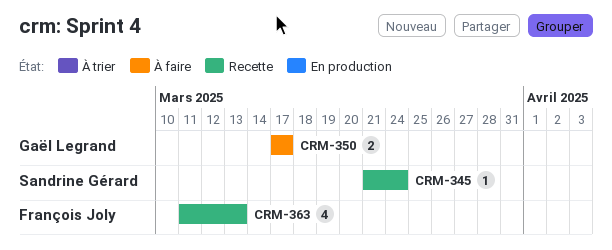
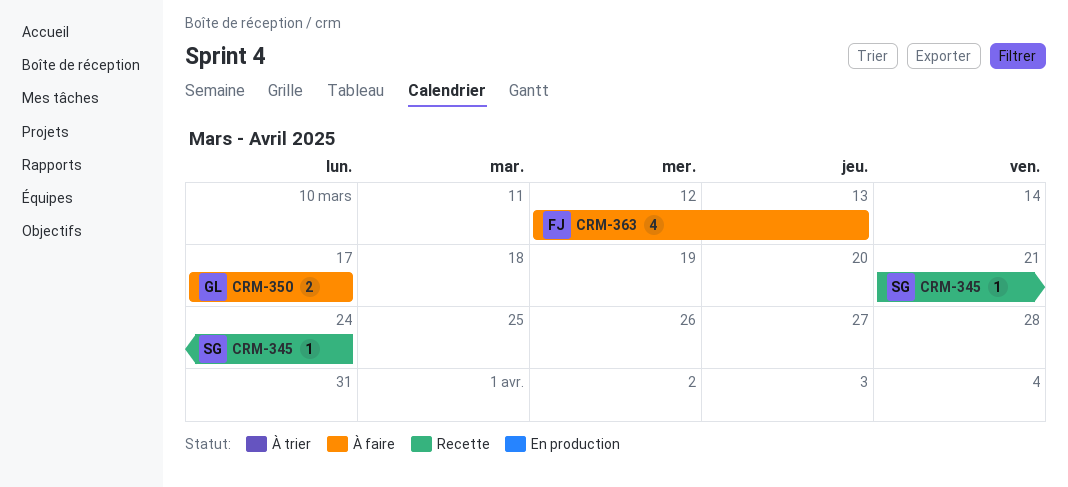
CRM-363, status: Recette -> À faire
CRM-363, start: Mar 11 -> Mar 12

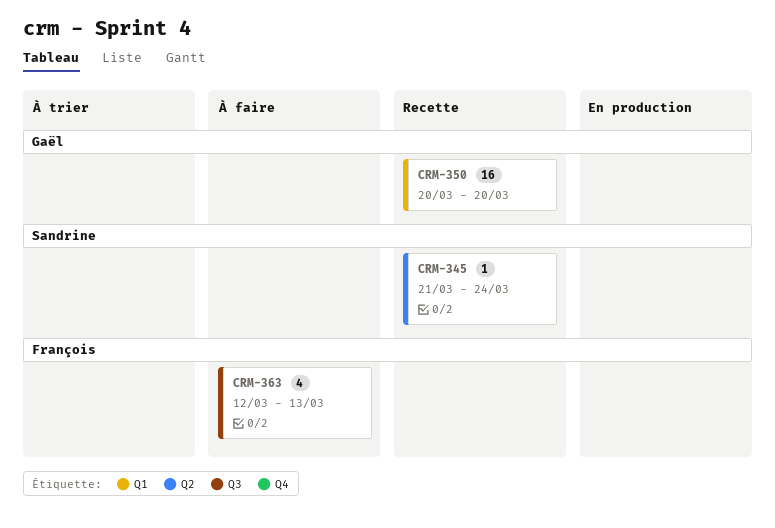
CRM-350, status: À faire -> Recette
CRM-350, estimate: 2 -> 16
CRM-350, start: Mar 17 -> Mar 20
CRM-350, due: Mar 17 -> Mar 20

